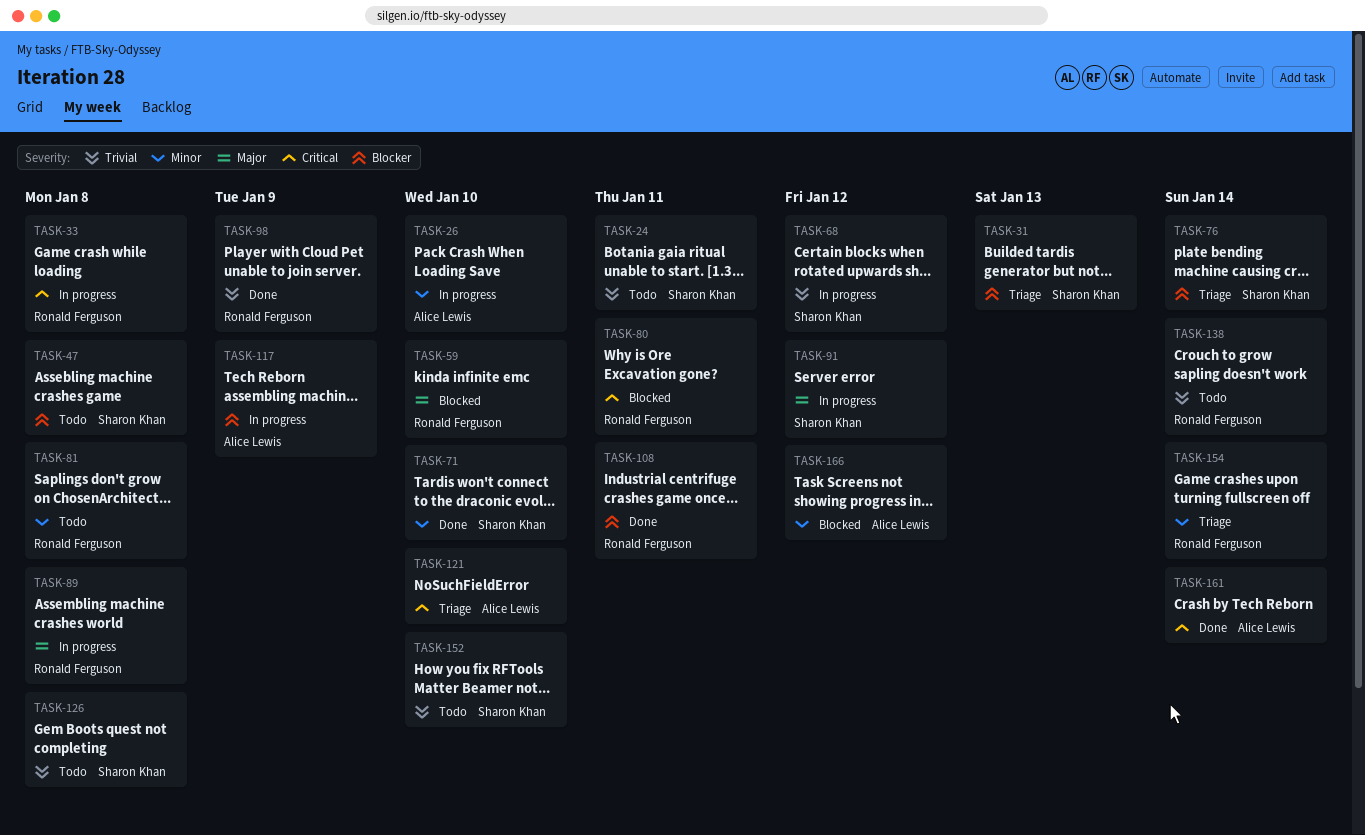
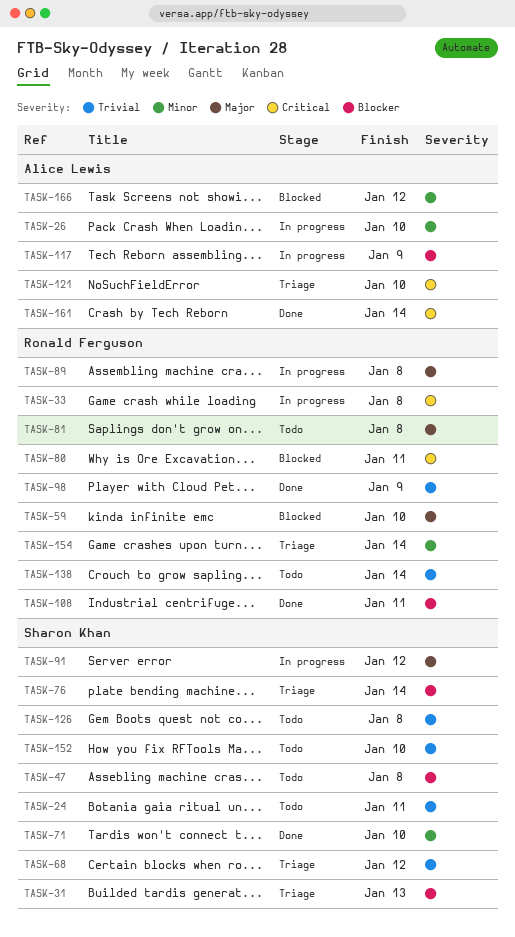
TASK-68, status: In progress -> Triage
TASK-81, priority: Minor -> Major

